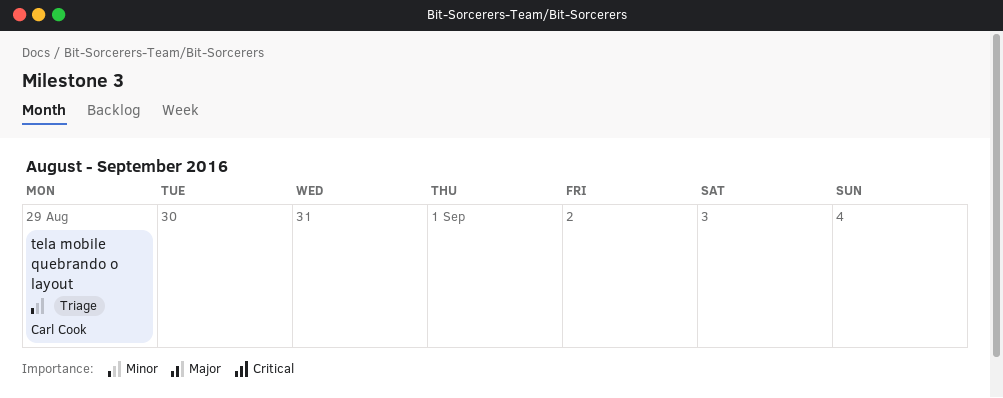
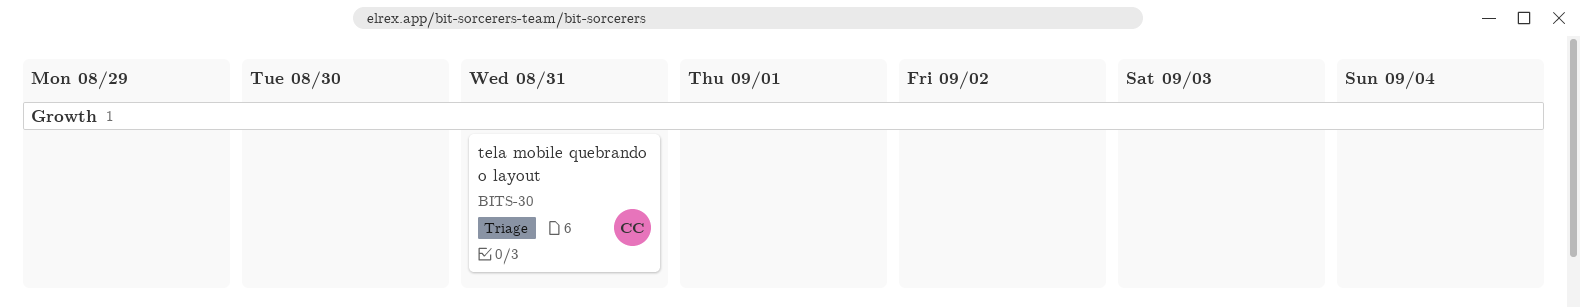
tela mobile quebrando o layout, due: Aug 29 -> Aug 31

